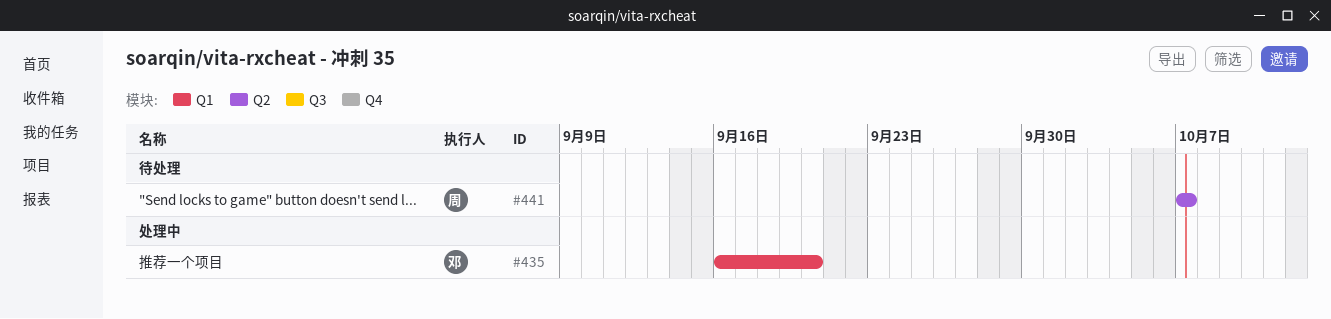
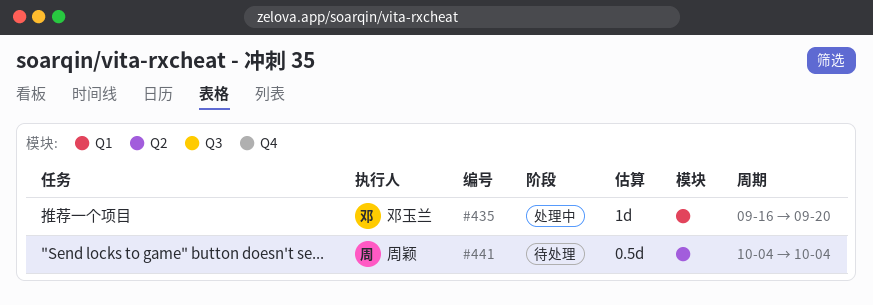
#441, start: Oct 7 -> Oct 4
#441, due: Oct 7 -> Oct 4

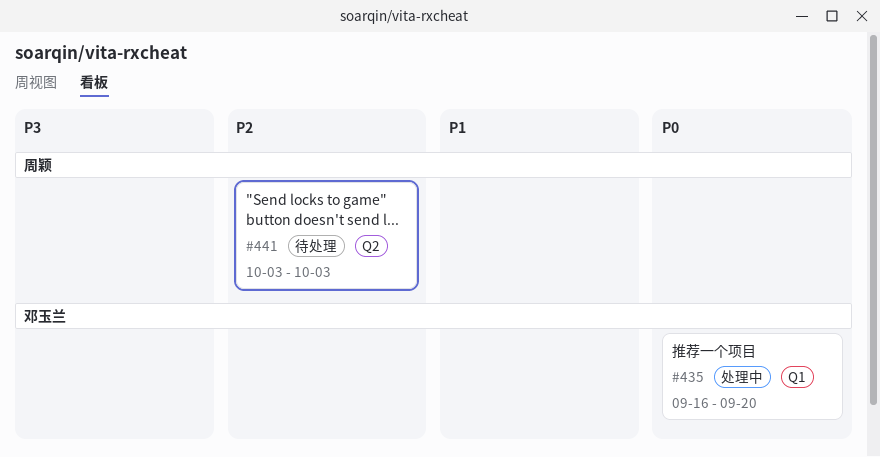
#441, start: Oct 4 -> Oct 3
#441, due: Oct 4 -> Oct 3

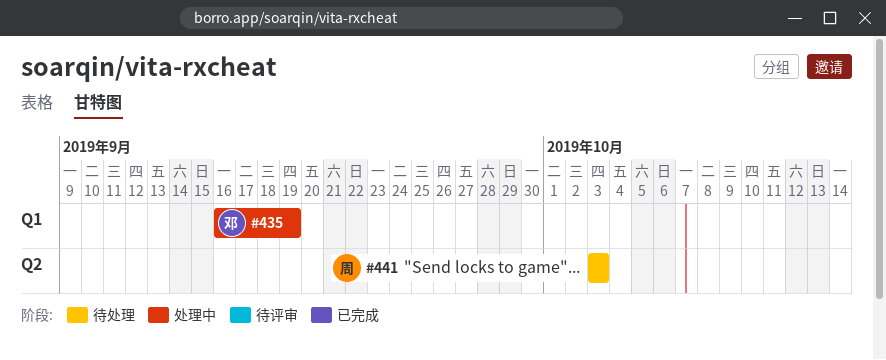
#435, due: Sep 20 -> Sep 19

